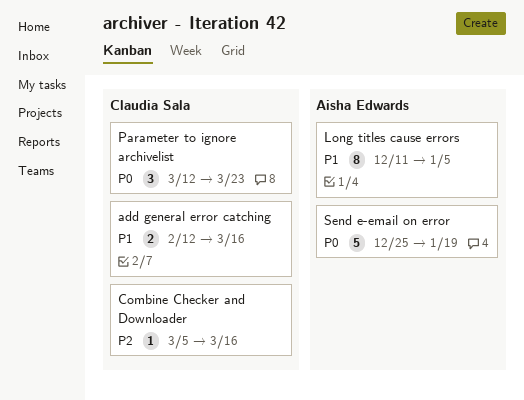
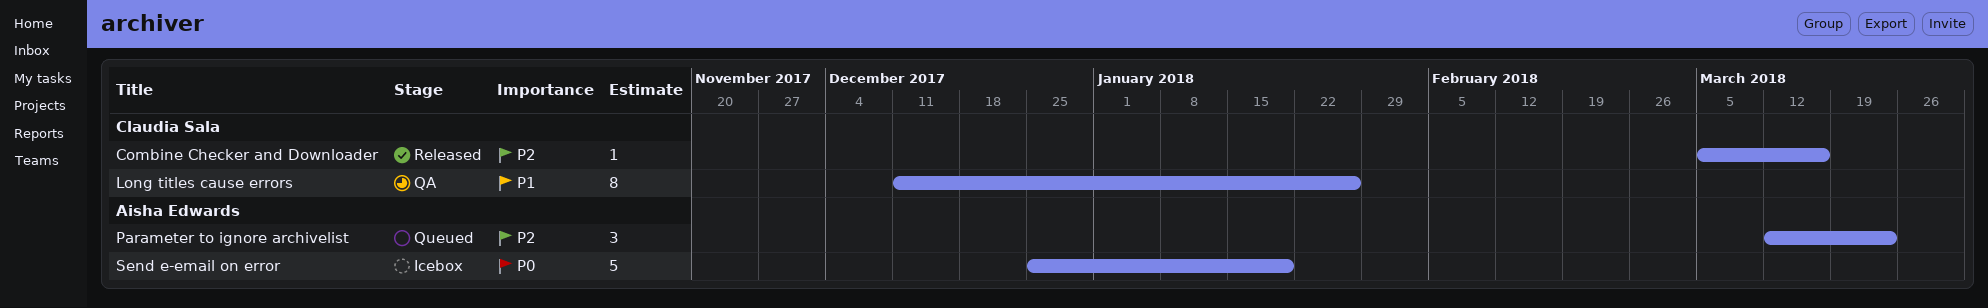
add general error catching: present -> none
Long titles cause errors, owner: Aisha Edwards -> Claudia Sala
Long titles cause errors, due: Jan 5 -> Jan 26
Parameter to ignore archivelist, owner: Claudia Sala -> Aisha Edwards
Parameter to ignore archivelist, priority: P0 -> P2

